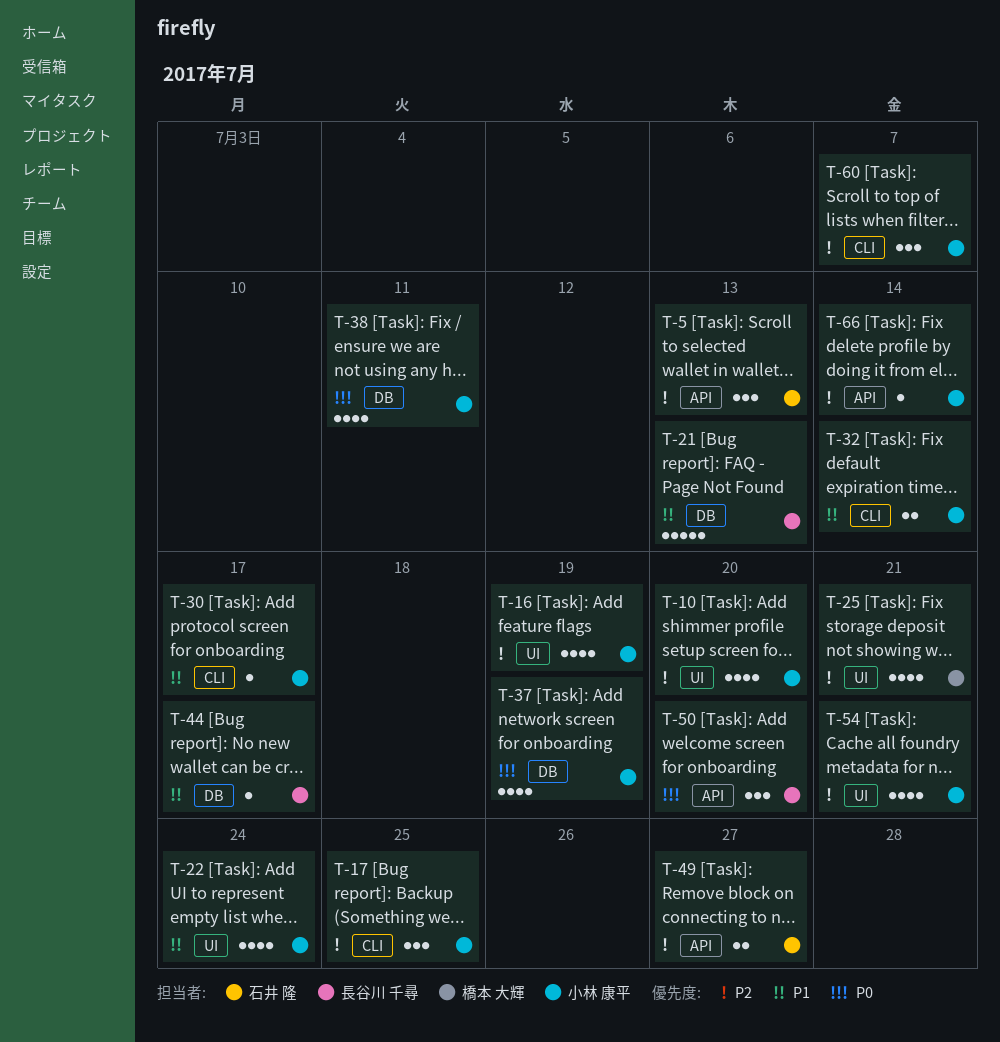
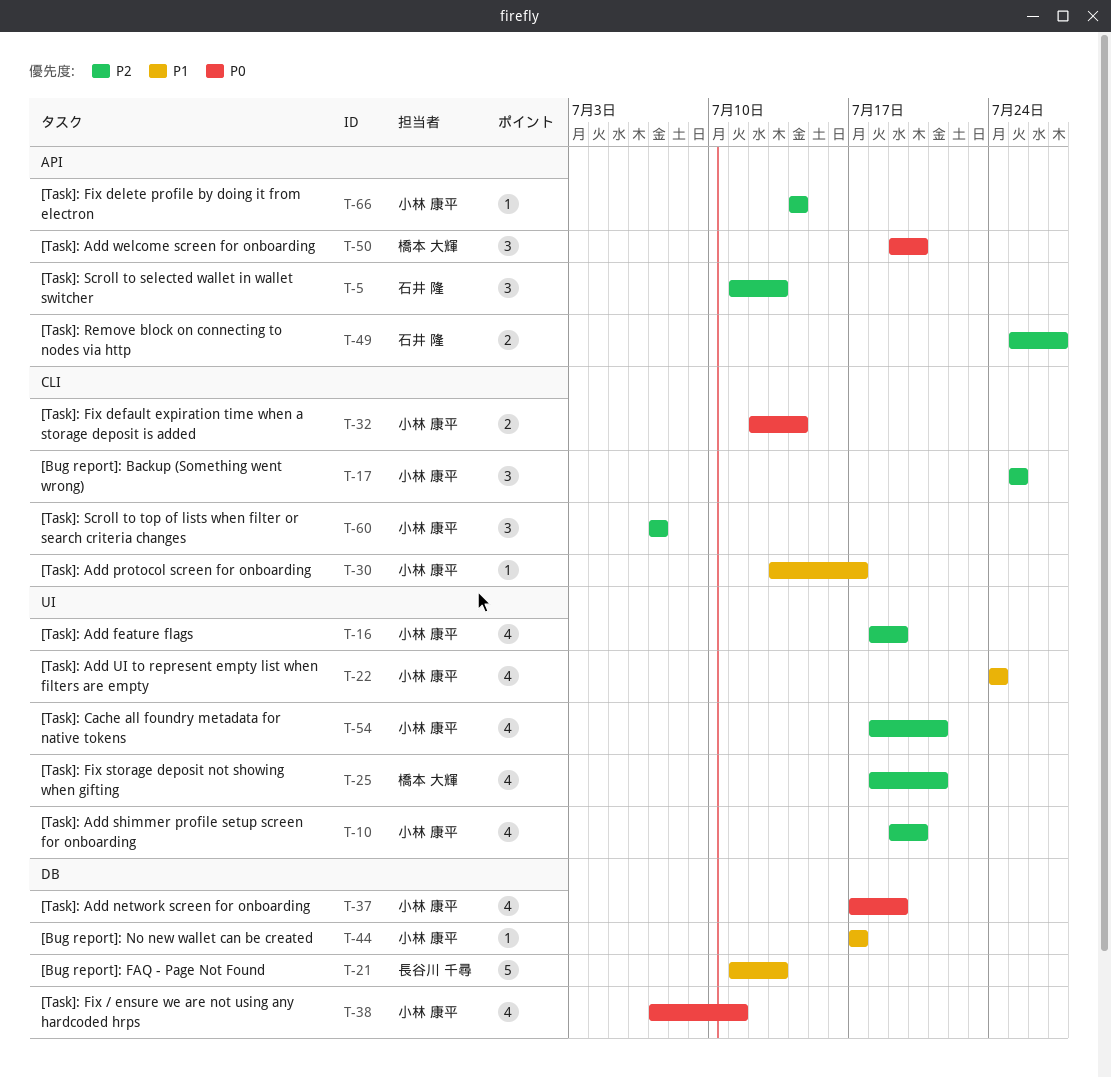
T-32, priority: P1 -> P0
T-44, owner: 長谷川 千尋 -> 小林 康平
T-50, owner: 長谷川 千尋 -> 橋本 大輝

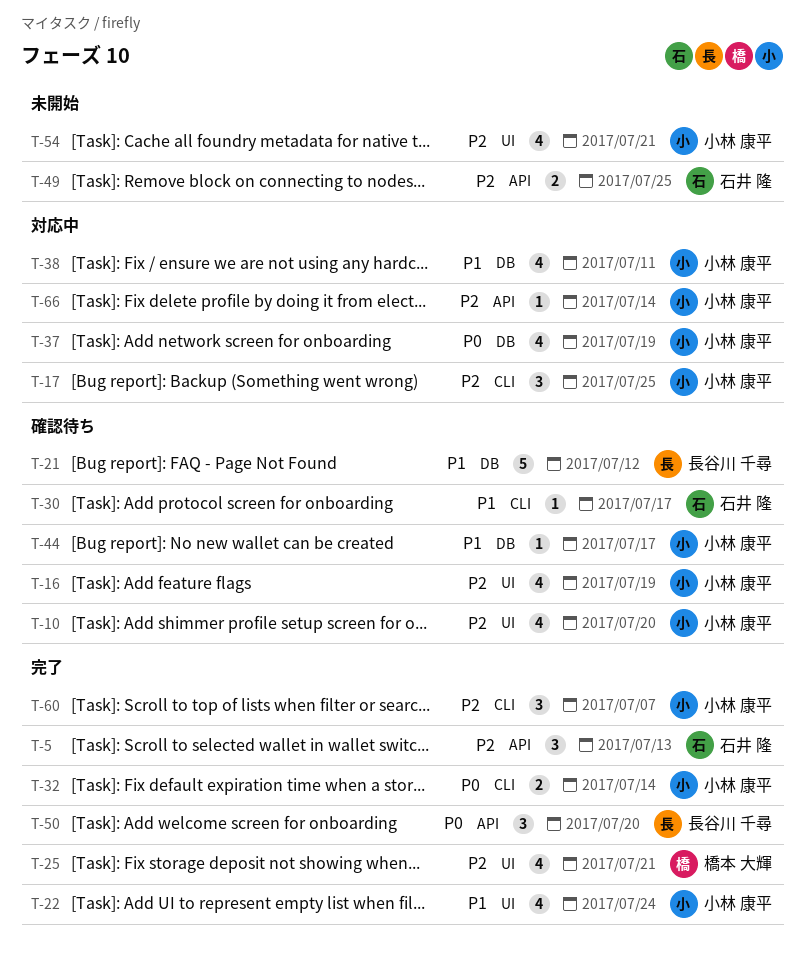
T-21, due: Jul 13 -> Jul 12
T-30, owner: 小林 康平 -> 石井 隆
T-38, priority: P0 -> P1
T-49, due: Jul 27 -> Jul 25
T-50, owner: 橋本 大輝 -> 長谷川 千尋

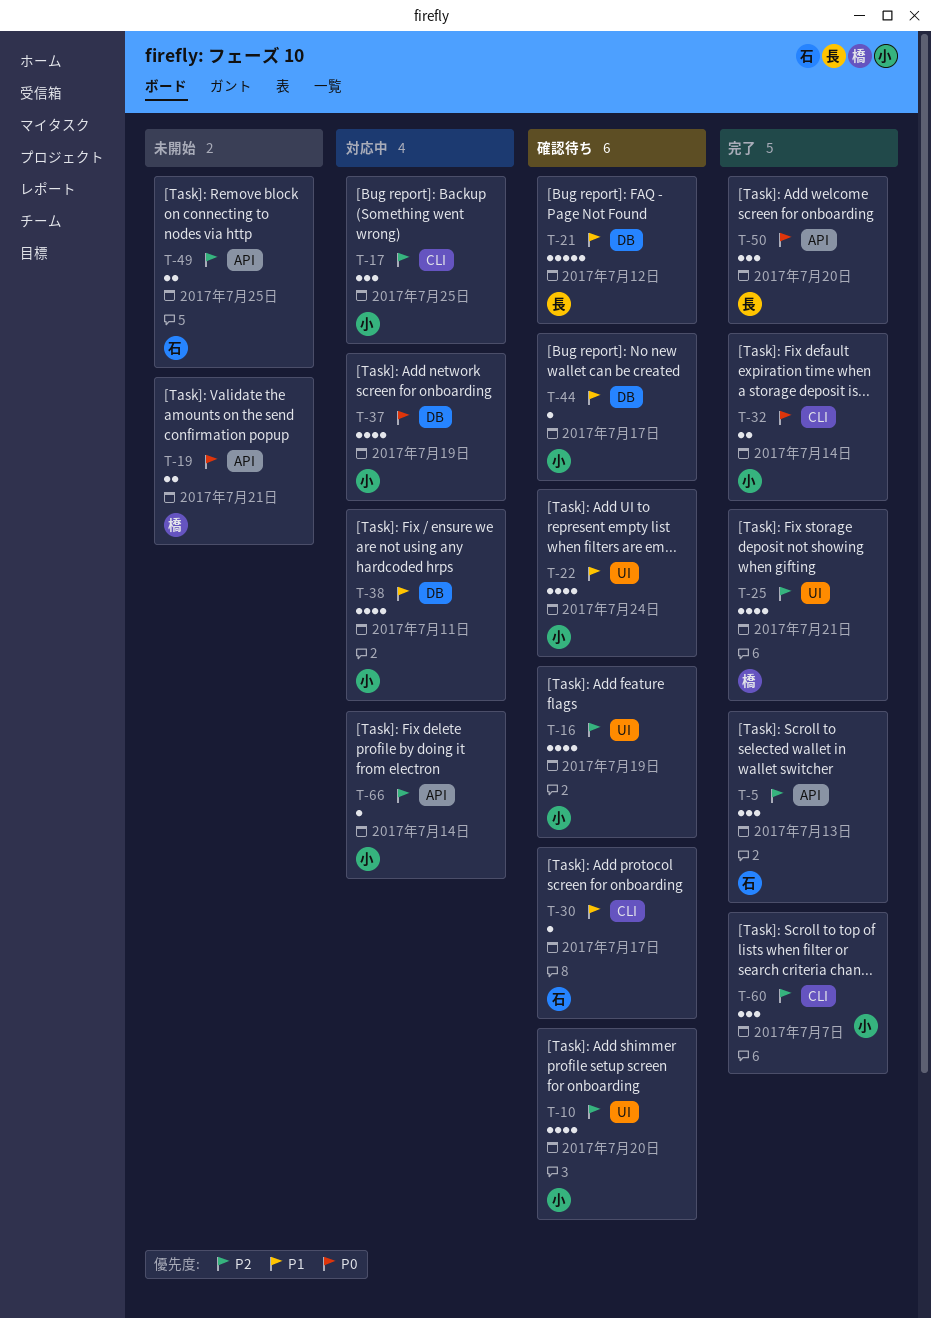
T-19: none -> present
T-22, status: 完了 -> 確認待ち
T-54: present -> none

